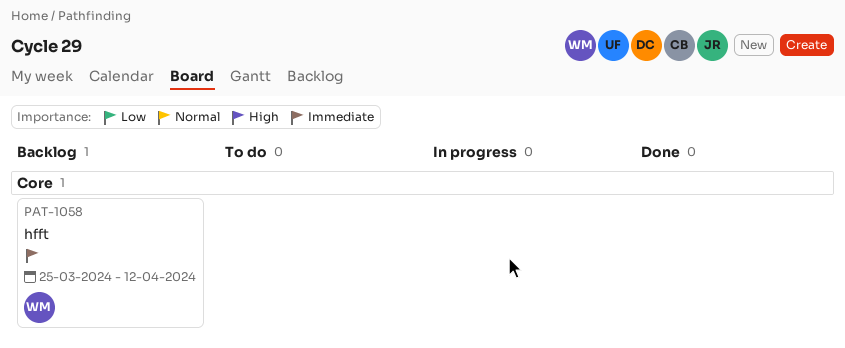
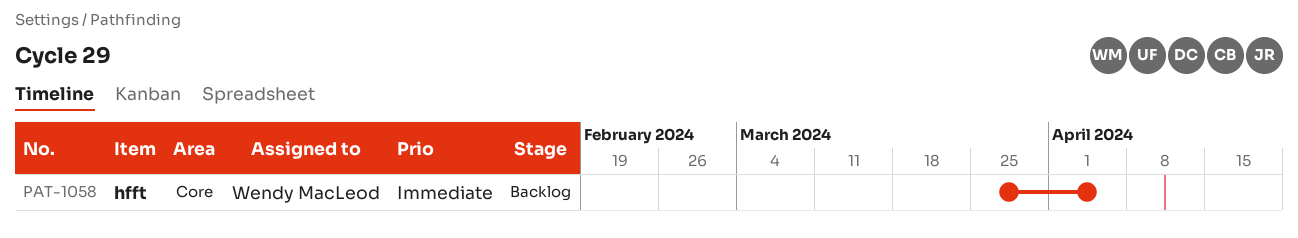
PAT-1058, due: Apr 12 -> Apr 5

